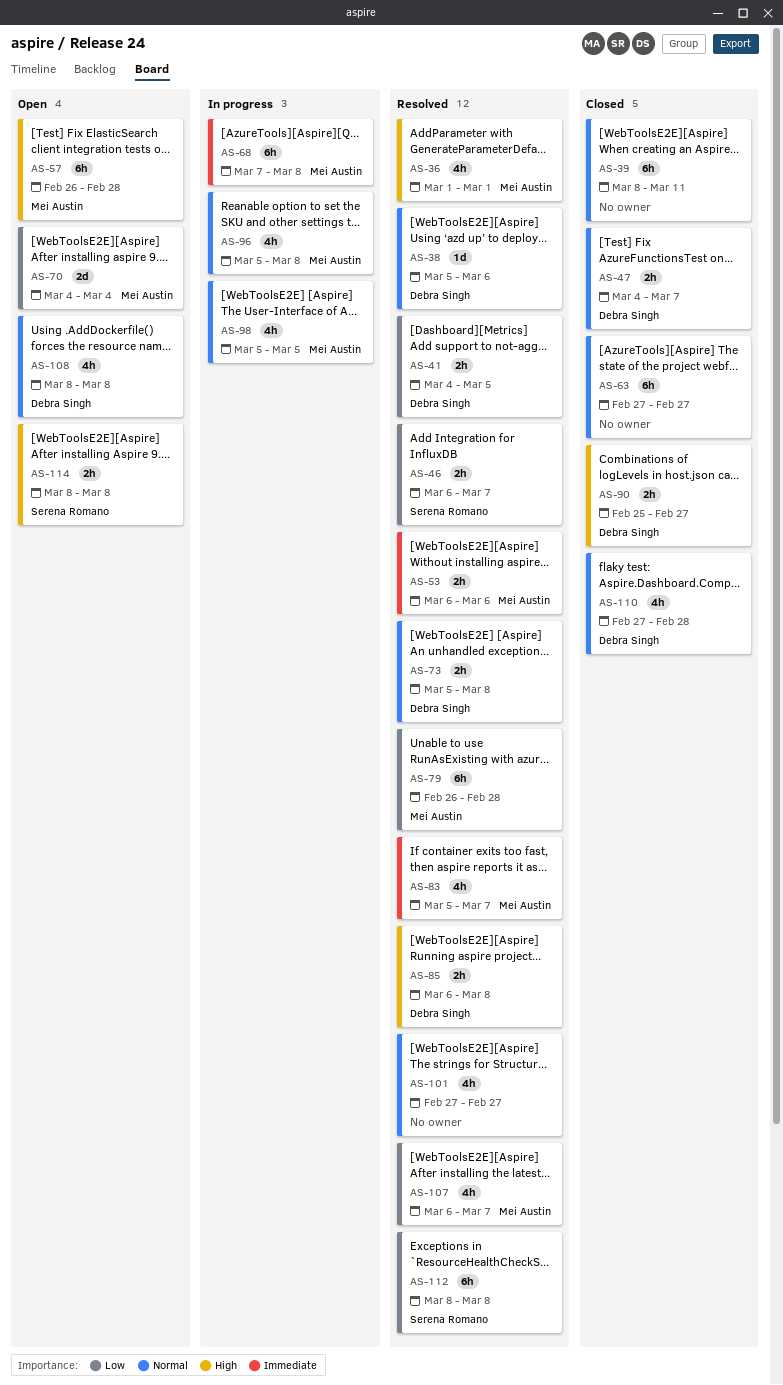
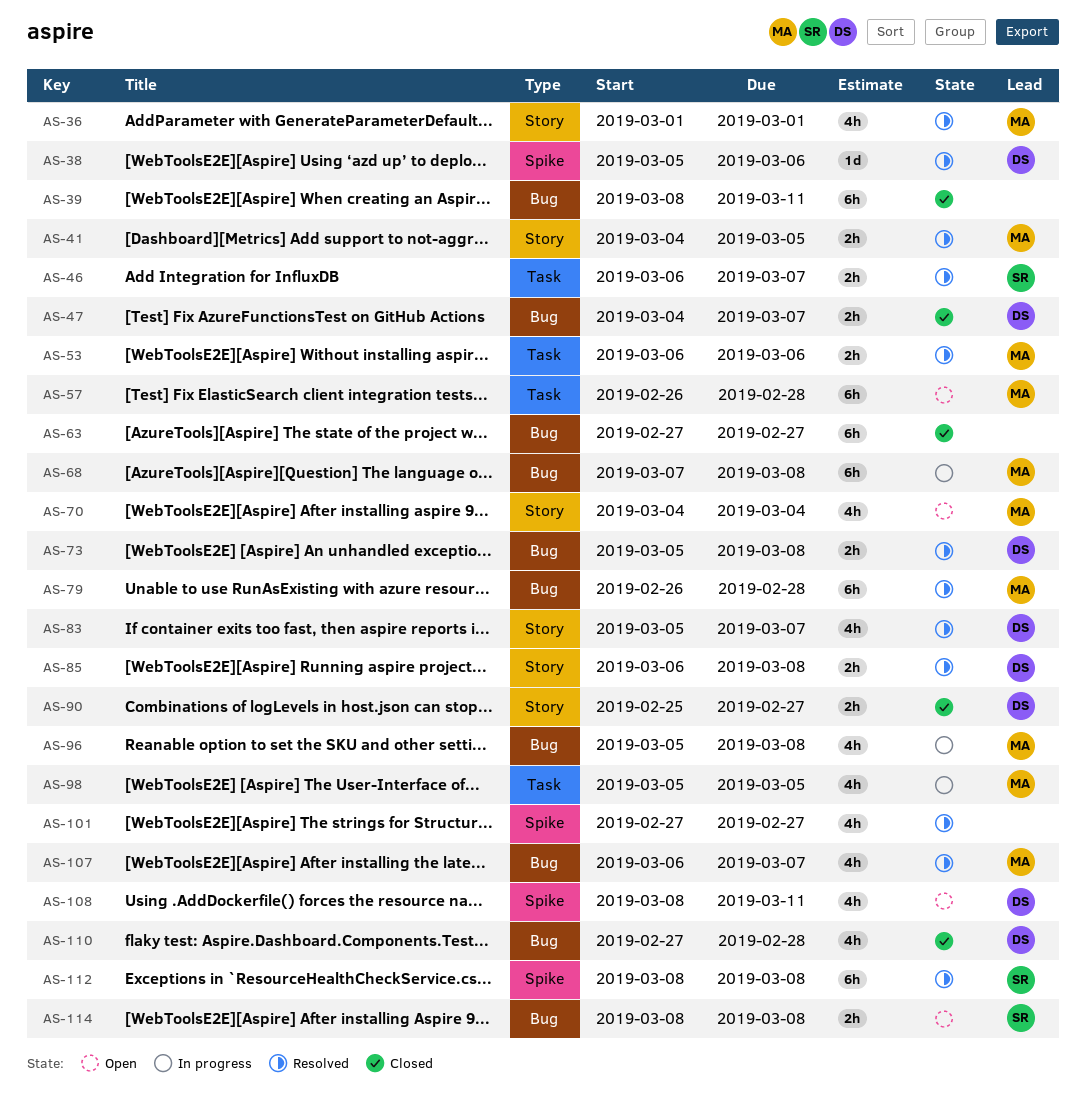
AS-41, owner: Debra Singh -> Mei Austin
AS-70, estimate: 2d -> 4h
AS-83, owner: Mei Austin -> Debra Singh
AS-108, due: Mar 8 -> Mar 11

